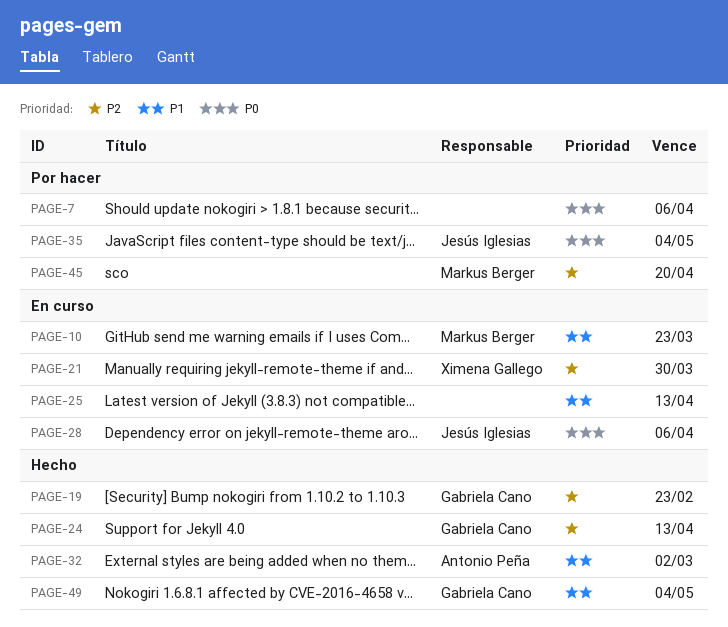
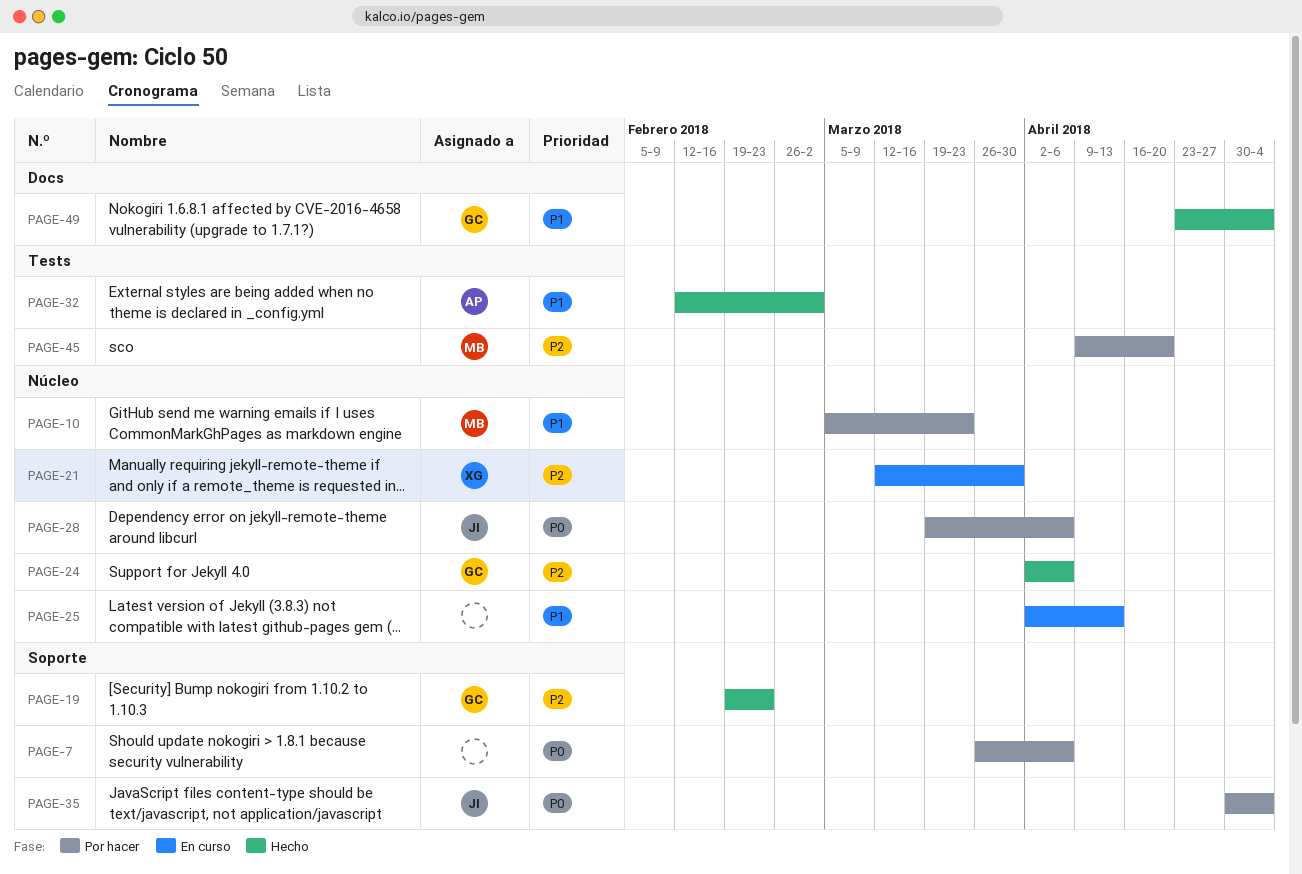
PAGE-10, status: En curso -> Por hacer
PAGE-24, due: Apr 13 -> Apr 6
PAGE-28, status: En curso -> Por hacer

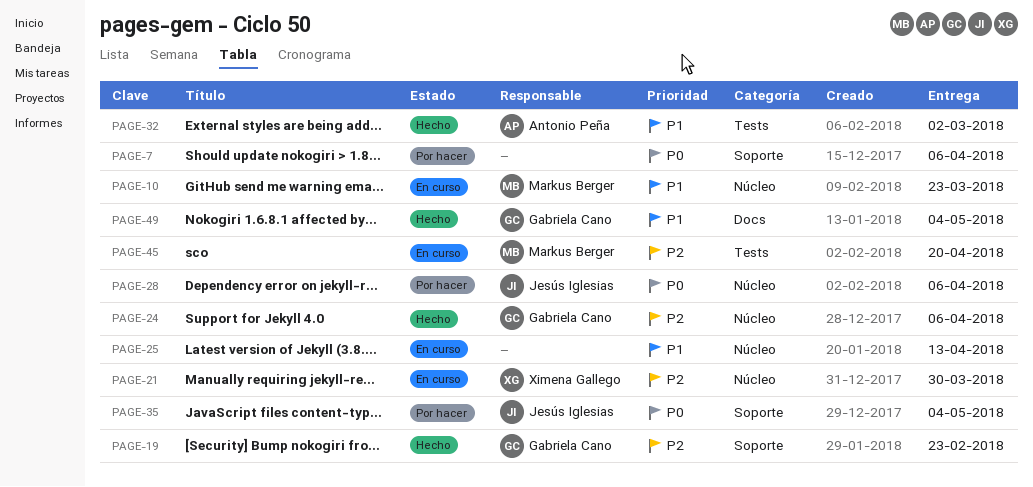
PAGE-10, status: Por hacer -> En curso
PAGE-45, status: Por hacer -> En curso

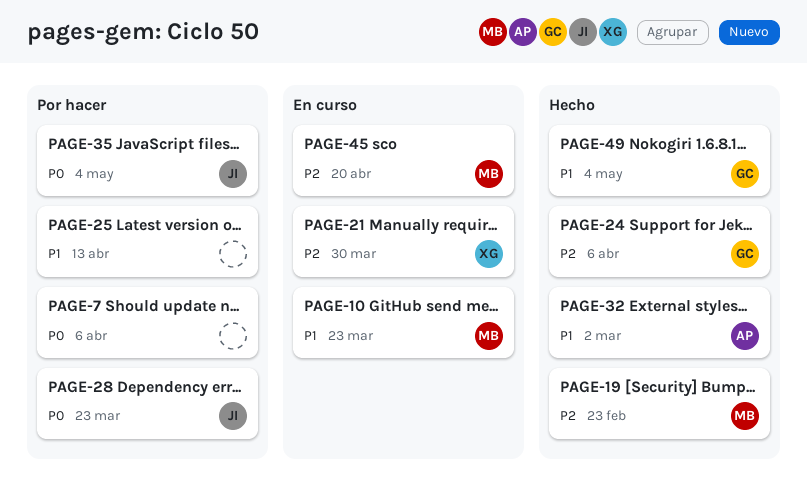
PAGE-19, owner: Gabriela Cano -> Markus Berger
PAGE-25, status: En curso -> Por hacer
PAGE-28, due: Apr 6 -> Mar 23

